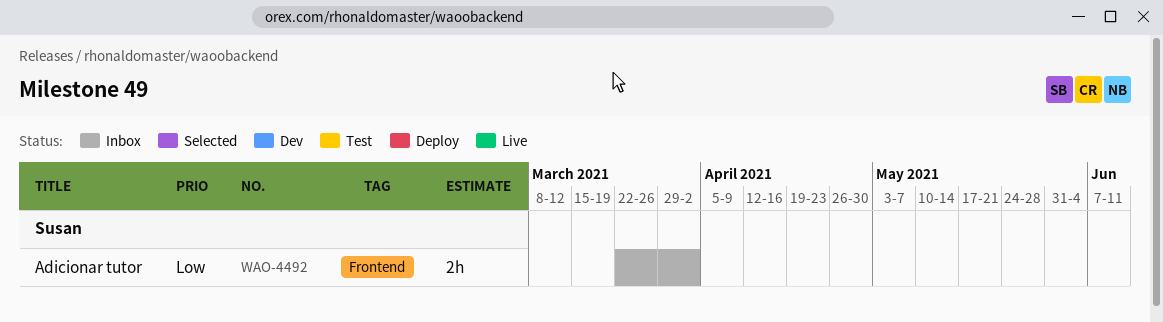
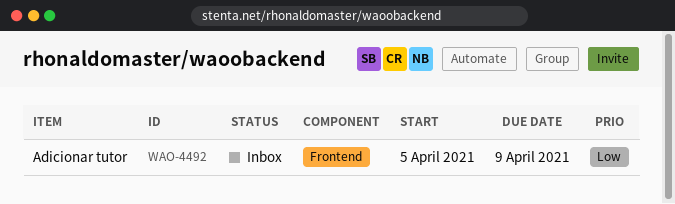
WAO-4492, start: Mar 22 -> Apr 5
WAO-4492, due: Apr 2 -> Apr 9

